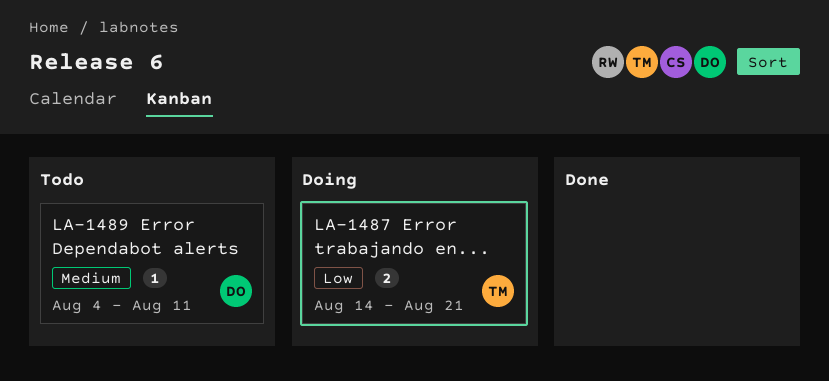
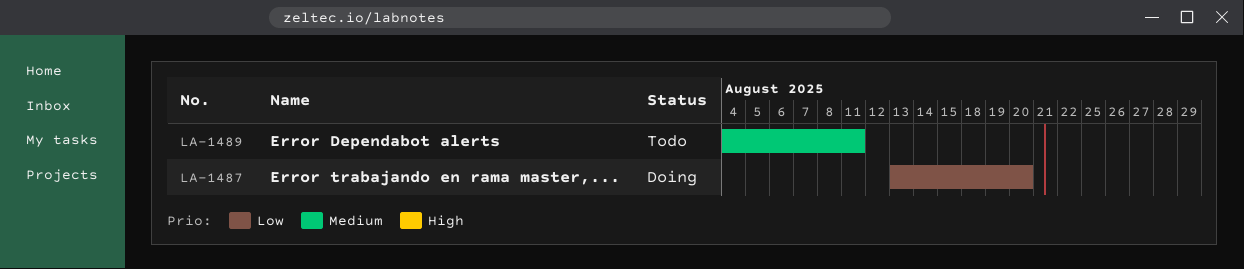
LA-1487, start: Aug 14 -> Aug 13
LA-1487, due: Aug 21 -> Aug 20

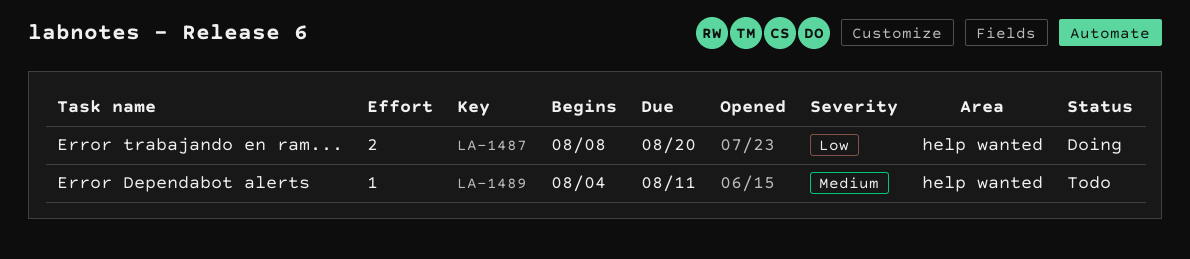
LA-1487, start: Aug 13 -> Aug 8

